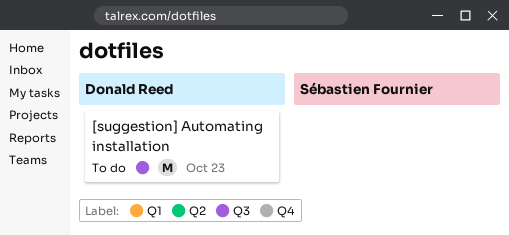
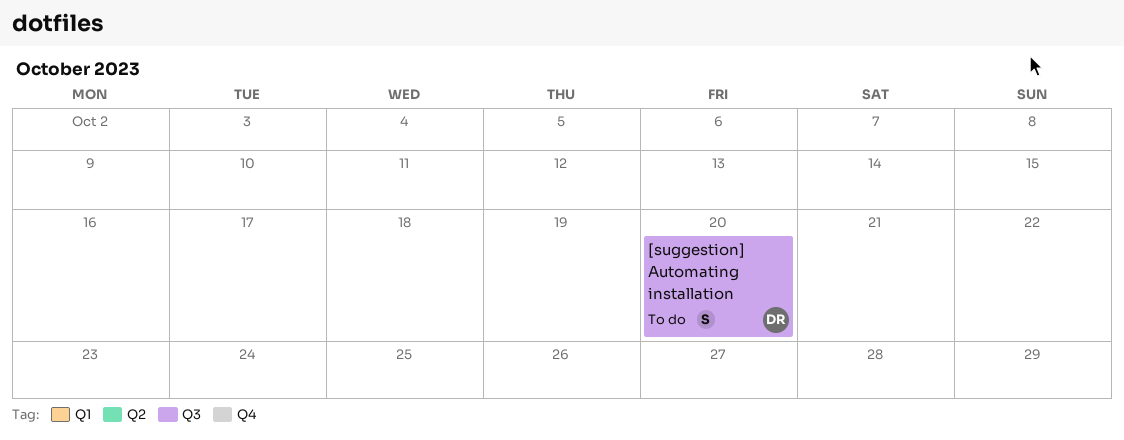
[suggestion] Automating installation, estimate: M -> S
[suggestion] Automating installation, due: Oct 23 -> Oct 20

